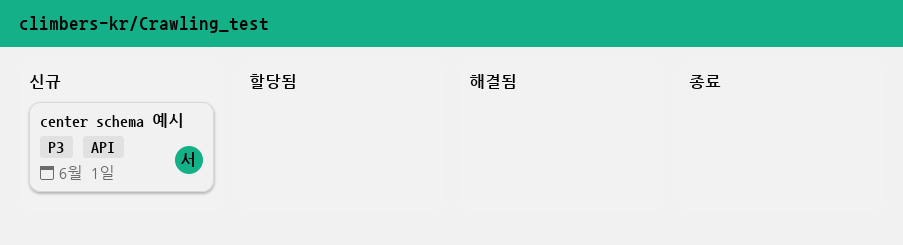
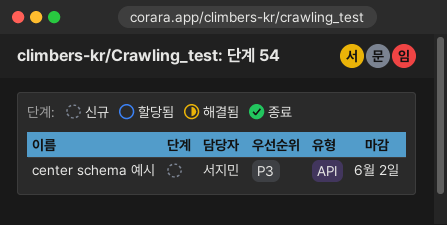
center schema 예시, due: Jun 1 -> Jun 2

